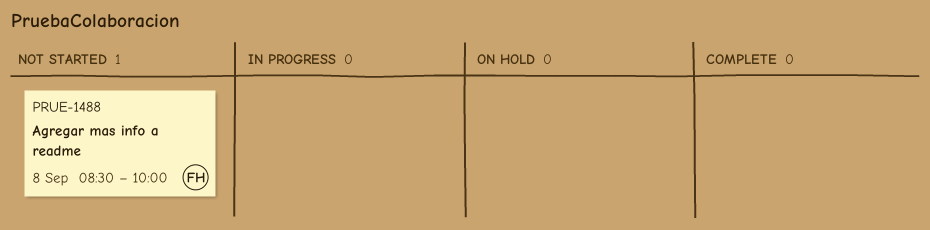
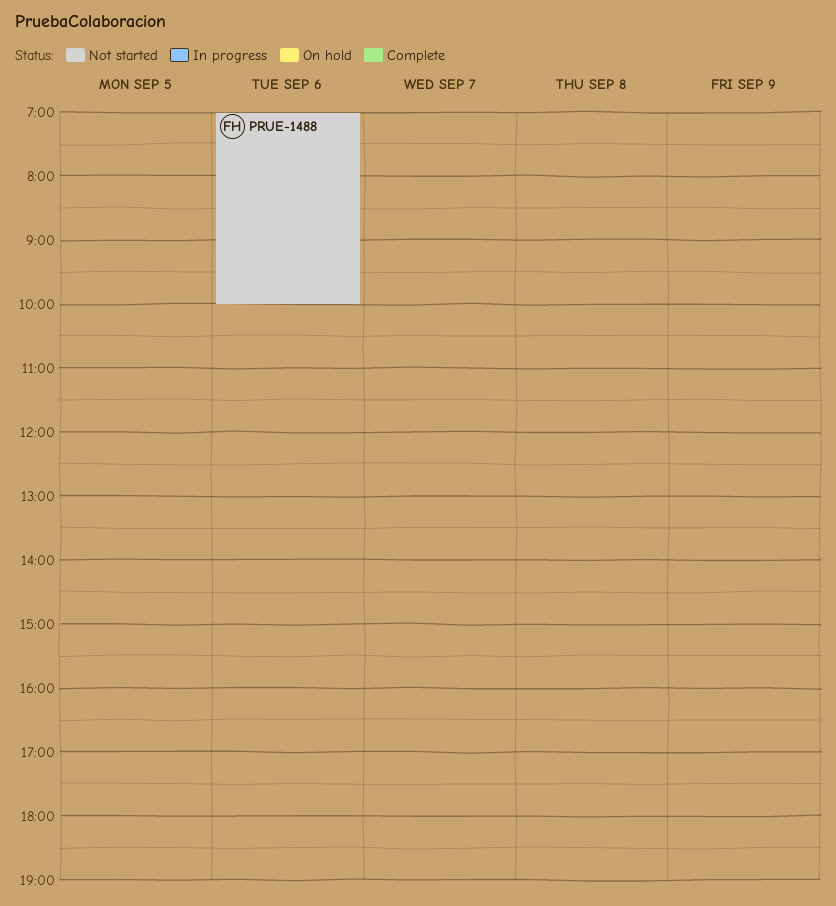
PRUE-1488, day: Sep 8 -> Sep 6
PRUE-1488, begins: 08:30 -> 07:00

